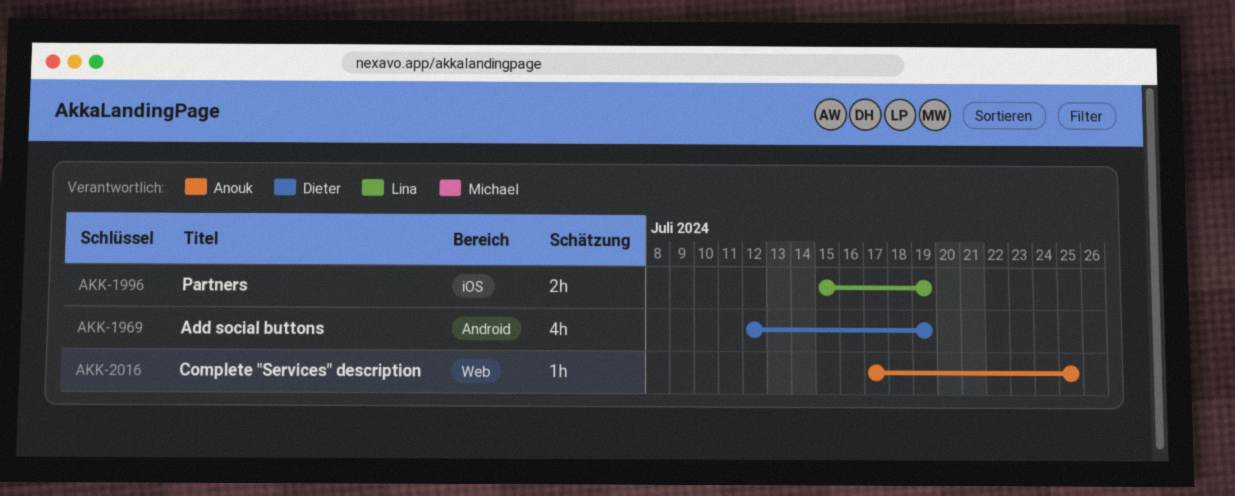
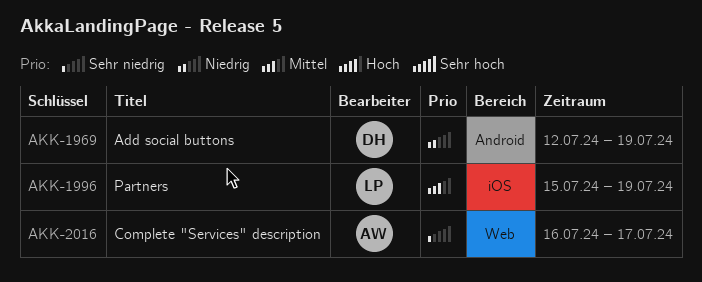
AKK-2016, start: Jul 17 -> Jul 16
AKK-2016, due: Jul 25 -> Jul 17

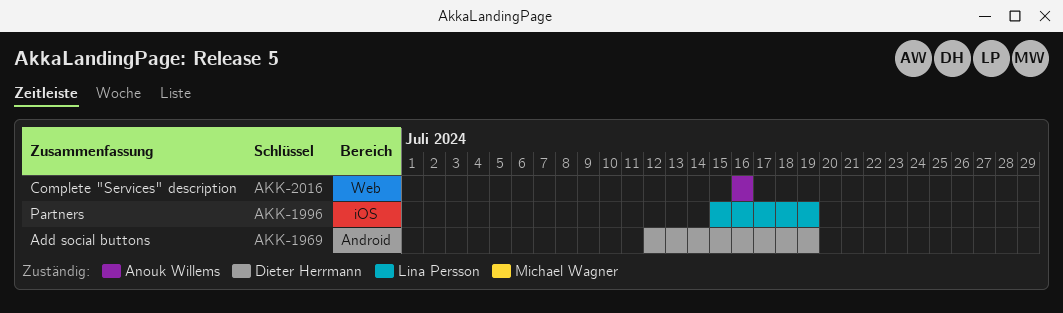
AKK-2016, due: Jul 17 -> Jul 16

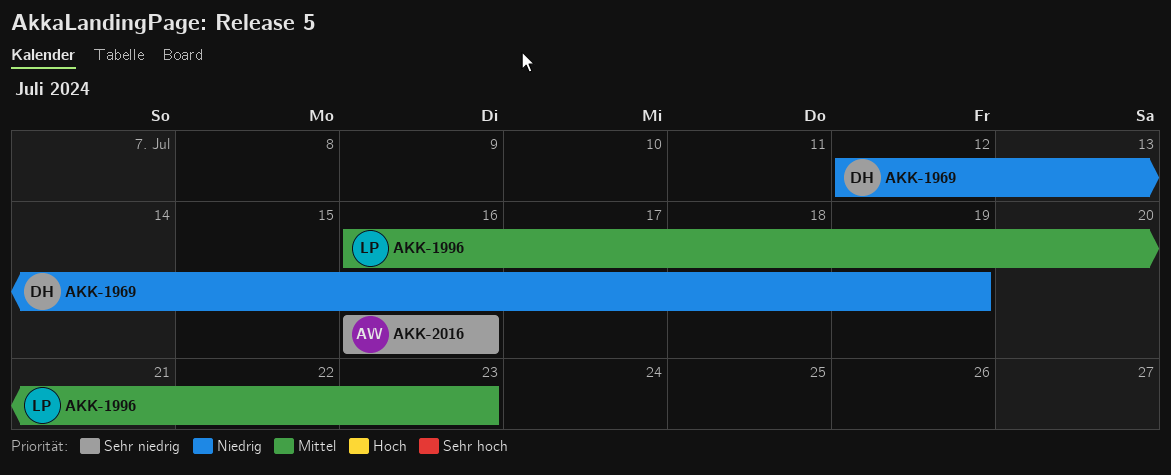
AKK-1996, start: Jul 15 -> Jul 16
AKK-1996, due: Jul 19 -> Jul 23

